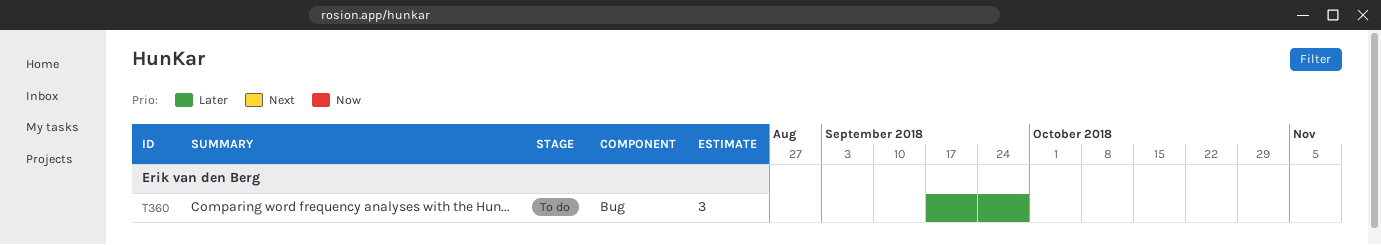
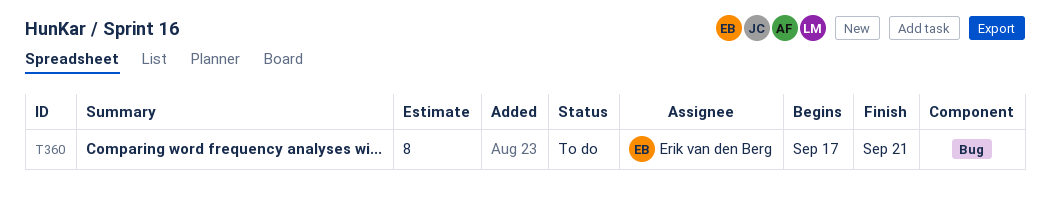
T360, estimate: 3 -> 8
T360, due: Sep 28 -> Sep 21

